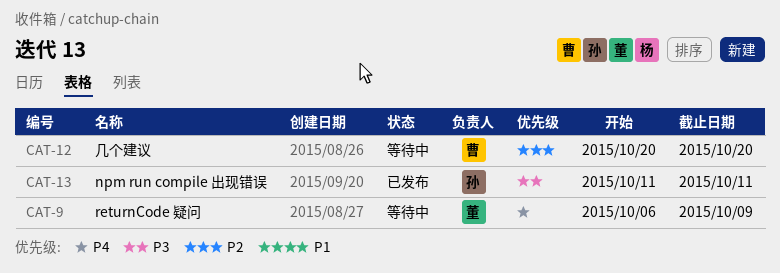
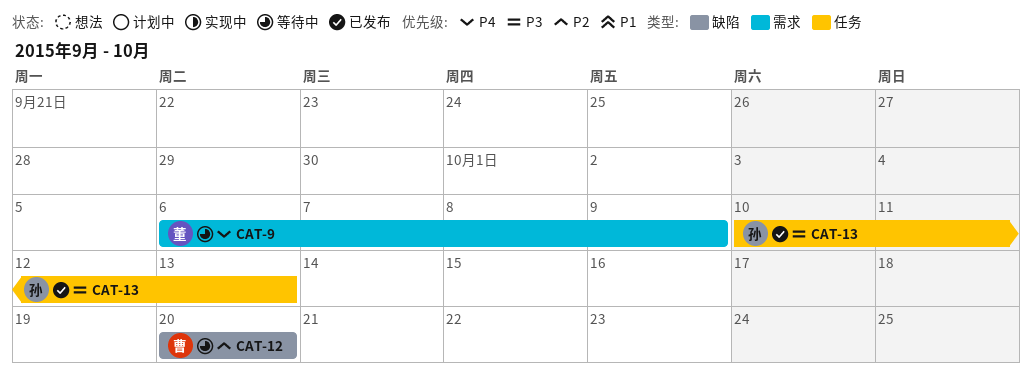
CAT-13, start: Oct 11 -> Oct 10
CAT-13, due: Oct 11 -> Oct 13

